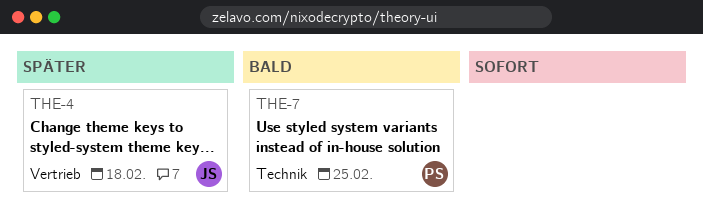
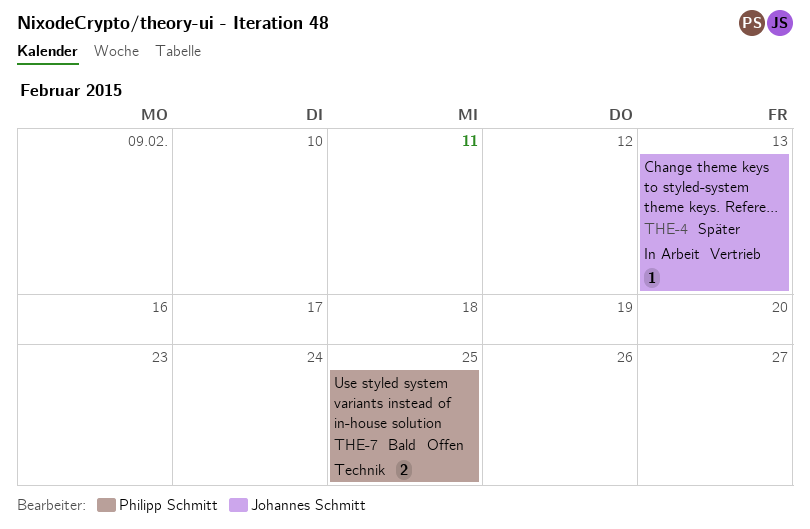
THE-4, due: Feb 18 -> Feb 13

